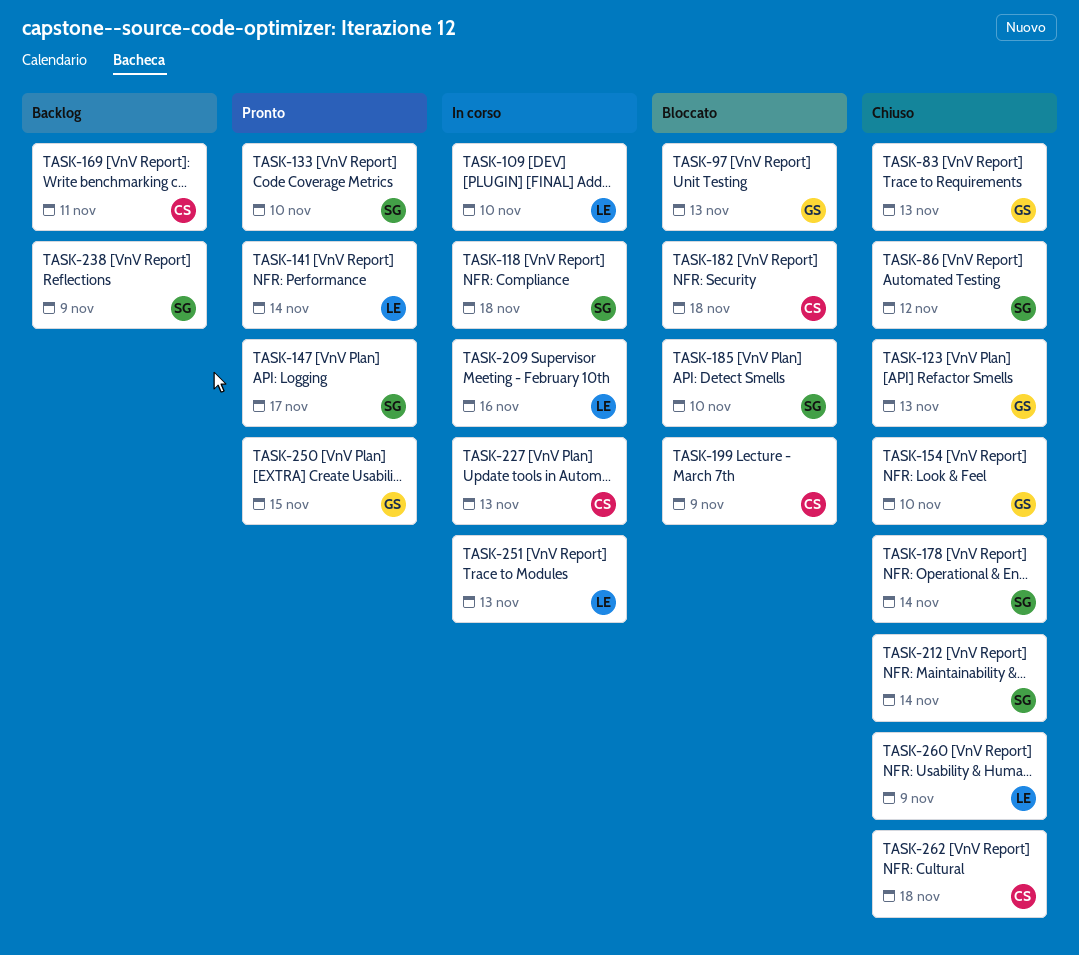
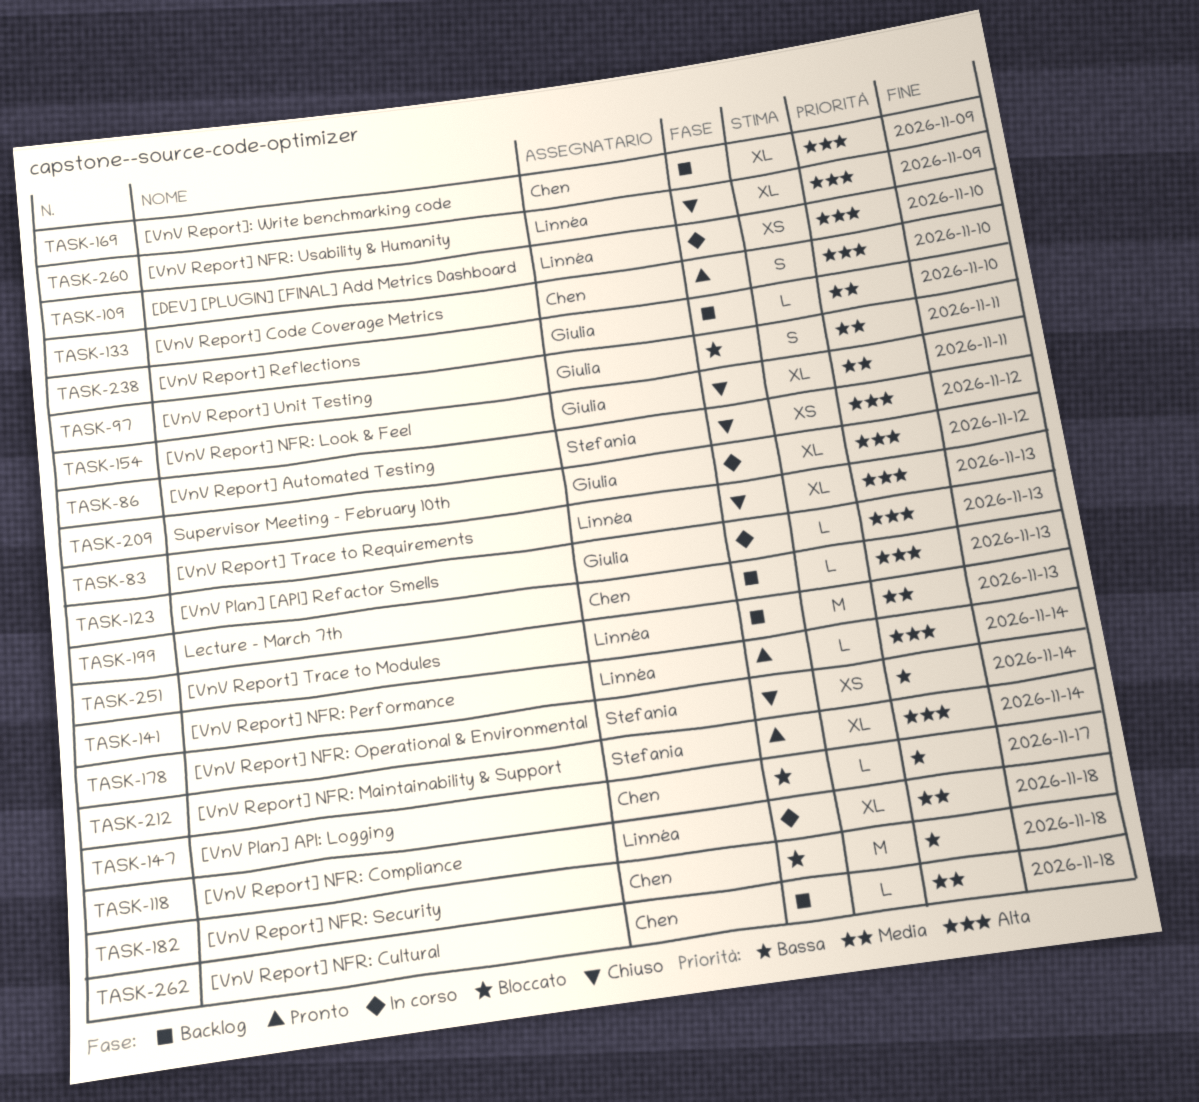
TASK-83, owner: Giulia -> Linnéa
TASK-97, due: Nov 13 -> Nov 11
TASK-118, owner: Stefania -> Linnéa
TASK-123, status: Chiuso -> In corso
TASK-133, owner: Stefania -> Chen
TASK-147, status: Pronto -> Bloccato
TASK-147, owner: Stefania -> Chen
TASK-154, due: Nov 10 -> Nov 11
TASK-169, due: Nov 11 -> Nov 9
TASK-185: present -> none
TASK-199, status: Bloccato -> Backlog
TASK-199, due: Nov 9 -> Nov 13
TASK-209, owner: Linnéa -> Giulia
TASK-209, due: Nov 16 -> Nov 12
TASK-212, status: Chiuso -> Pronto
TASK-227: present -> none
TASK-238, owner: Stefania -> Giulia
TASK-238, due: Nov 9 -> Nov 10
TASK-250: present -> none
TASK-251, status: In corso -> Backlog
TASK-262, status: Chiuso -> Backlog

